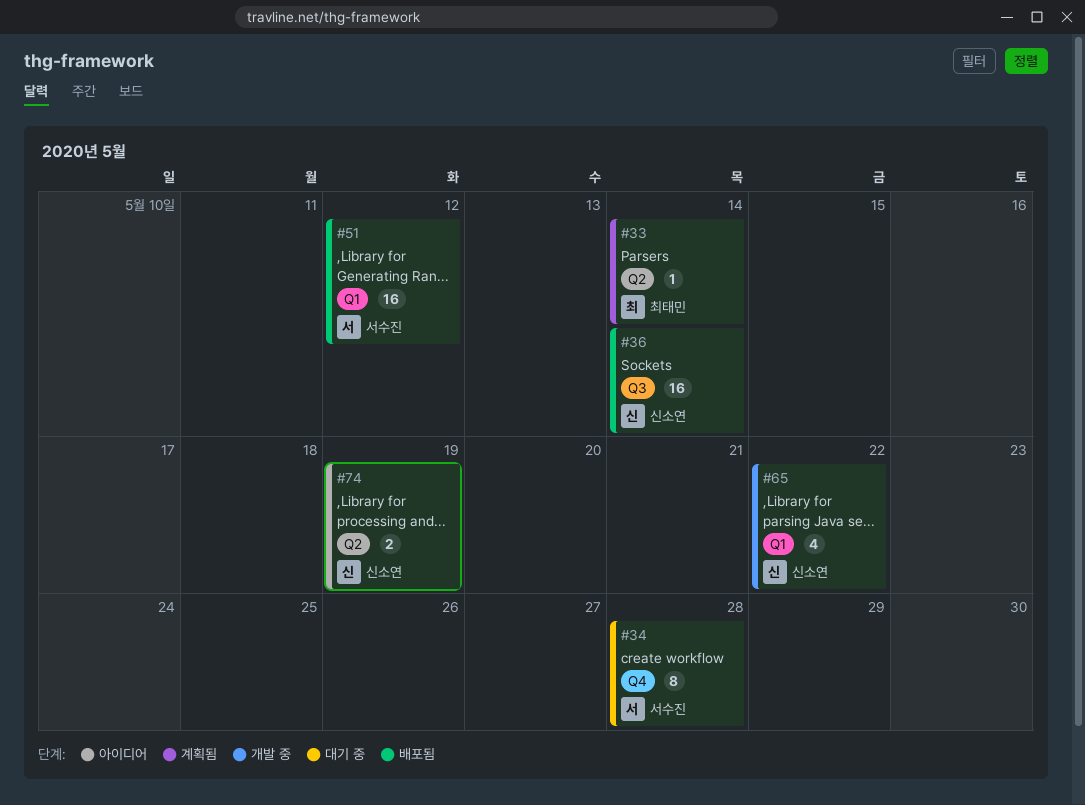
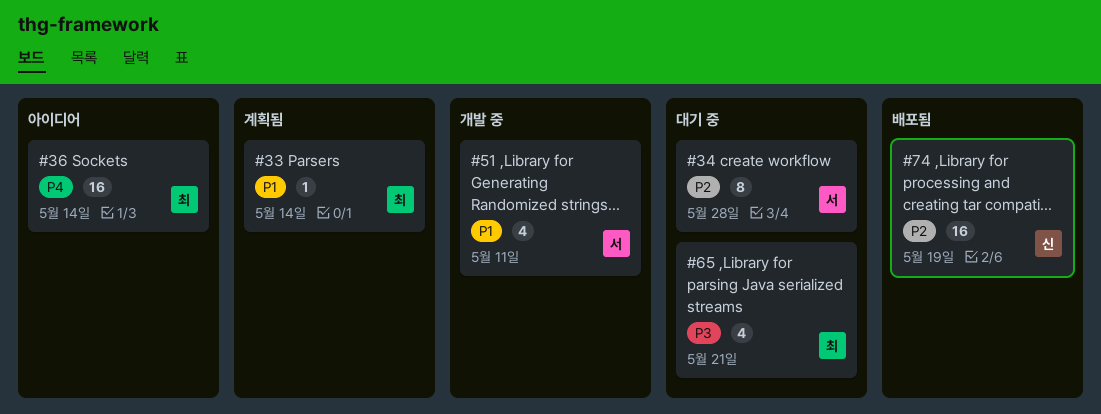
#36, status: 배포됨 -> 아이디어
#36, owner: 신소연 -> 최태민
#51, status: 배포됨 -> 개발 중
#51, estimate: 16 -> 4
#51, due: May 12 -> May 11
#65, status: 개발 중 -> 대기 중
#65, owner: 신소연 -> 최태민
#65, due: May 22 -> May 21
#74, status: 아이디어 -> 배포됨
#74, estimate: 2 -> 16

